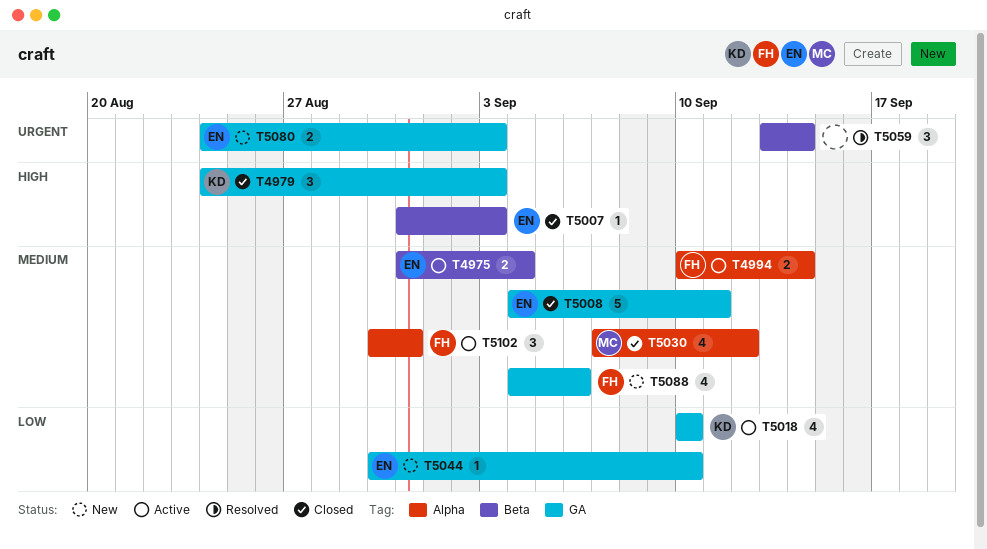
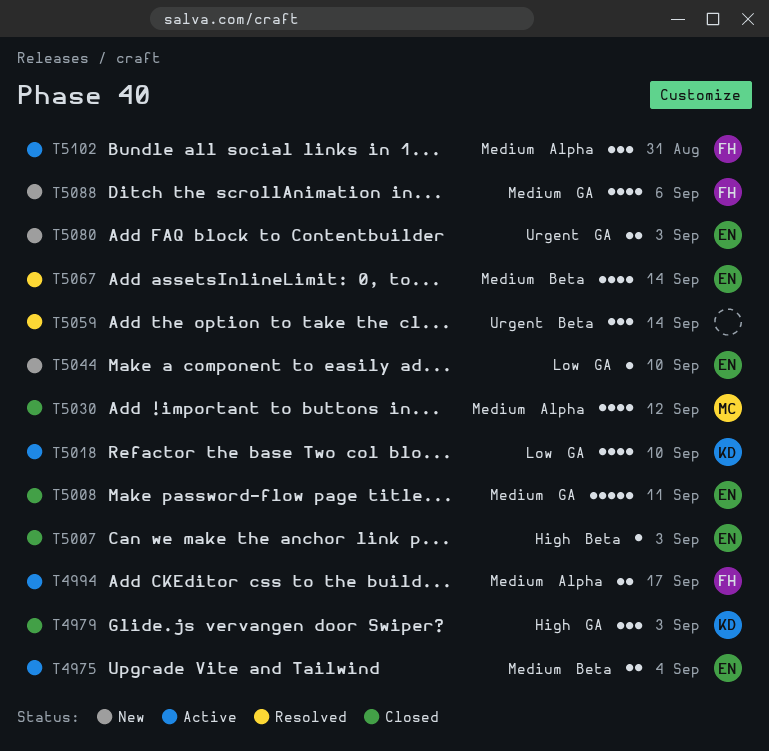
T4994, due: Sep 14 -> Sep 17
T5067: none -> present

